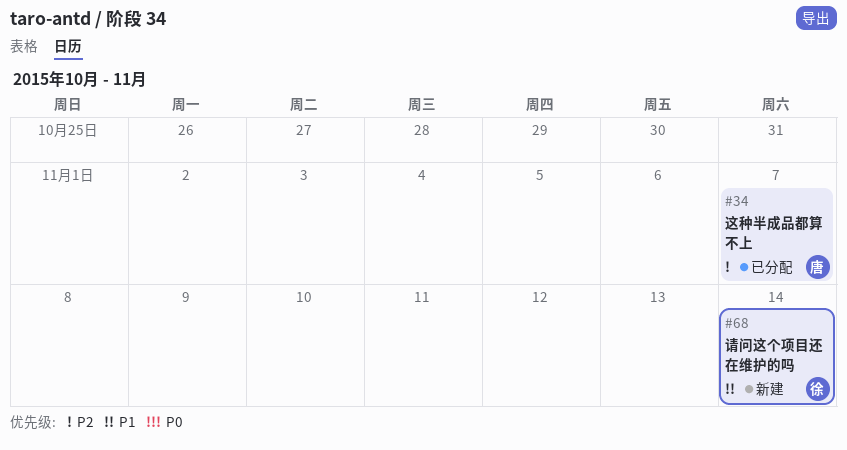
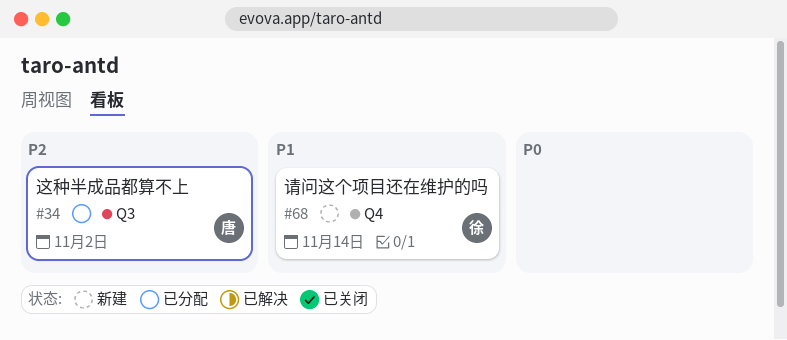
#34, due: Nov 7 -> Nov 2

